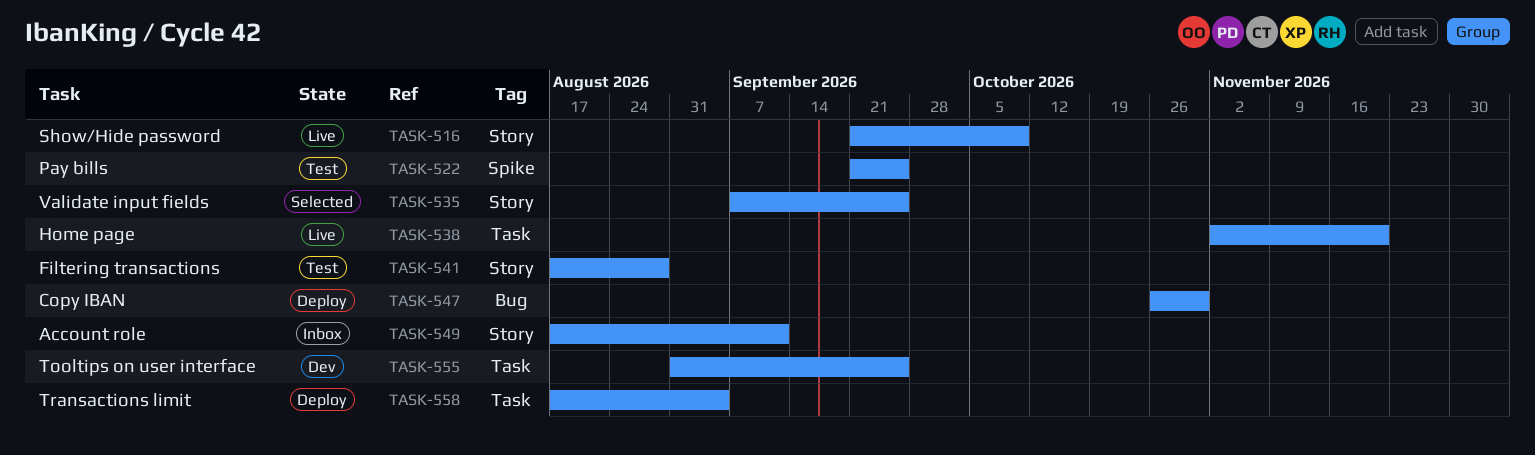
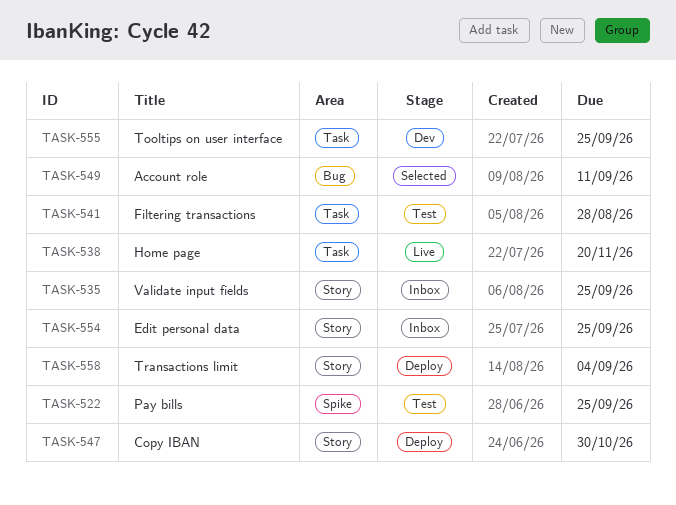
TASK-516: present -> none
TASK-535, status: Selected -> Inbox
TASK-541, label: Story -> Task
TASK-547, label: Bug -> Story
TASK-549, status: Inbox -> Selected
TASK-549, label: Story -> Bug
TASK-554: none -> present
TASK-558, label: Task -> Story

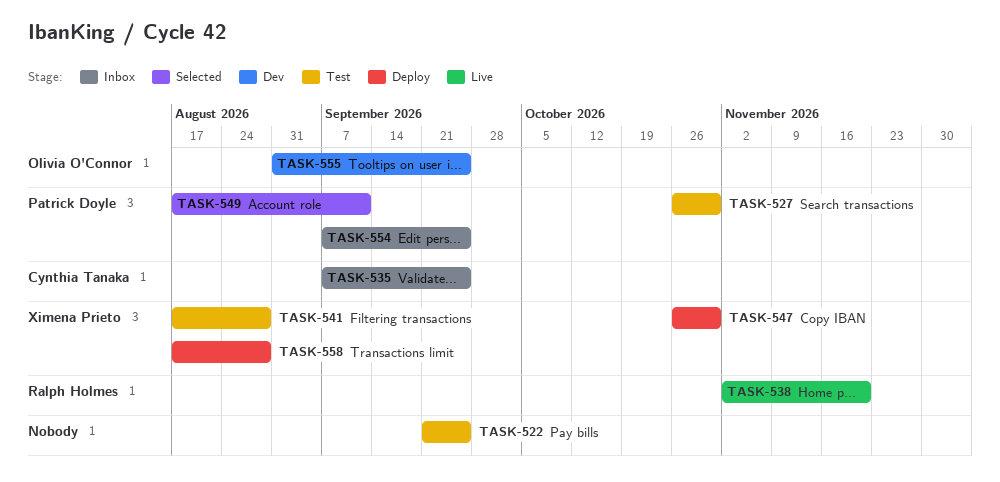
TASK-527: none -> present
TASK-558, due: Sep 4 -> Aug 28

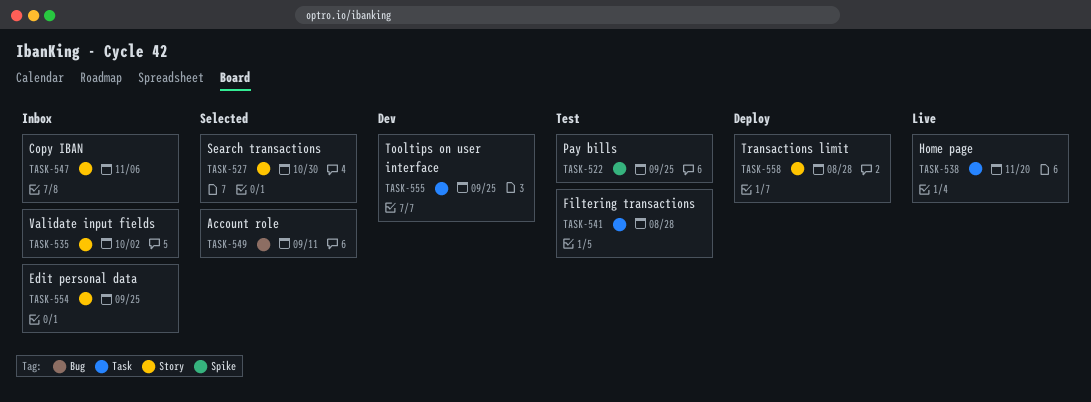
TASK-527, status: Test -> Selected
TASK-535, due: Sep 25 -> Oct 2
TASK-547, status: Deploy -> Inbox
TASK-547, due: Oct 30 -> Nov 6

